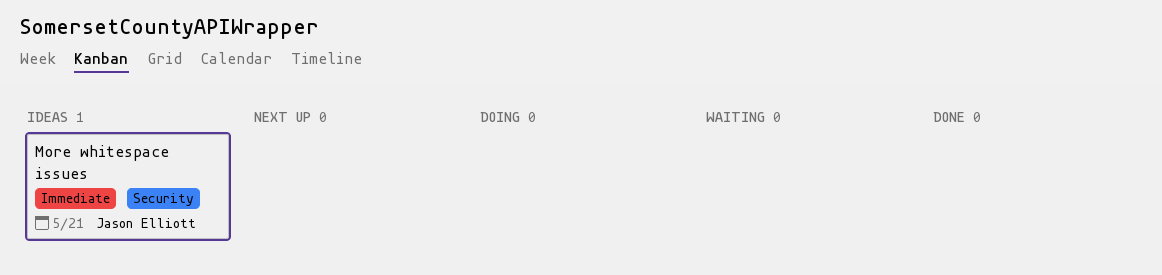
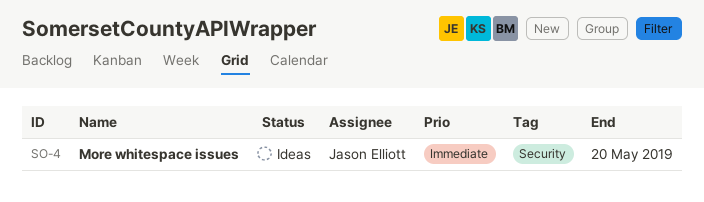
More whitespace issues, due: May 21 -> May 20

